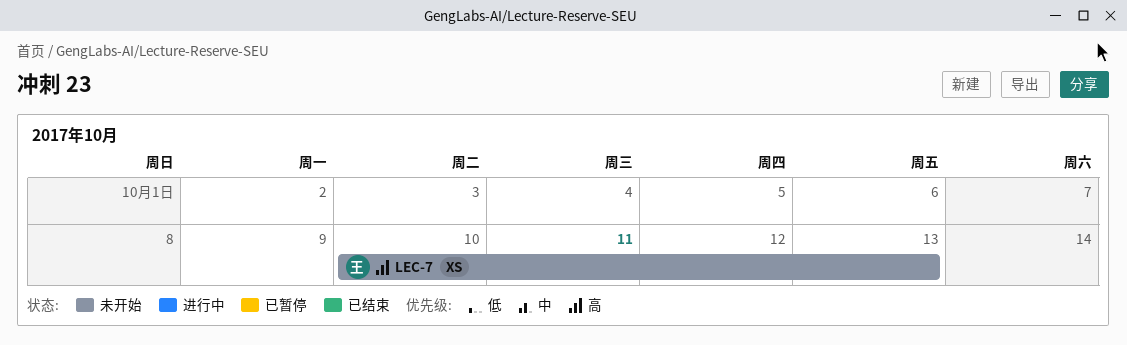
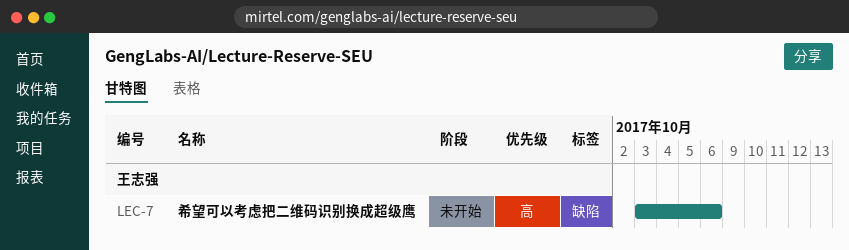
LEC-7, start: Oct 10 -> Oct 3
LEC-7, due: Oct 13 -> Oct 6

